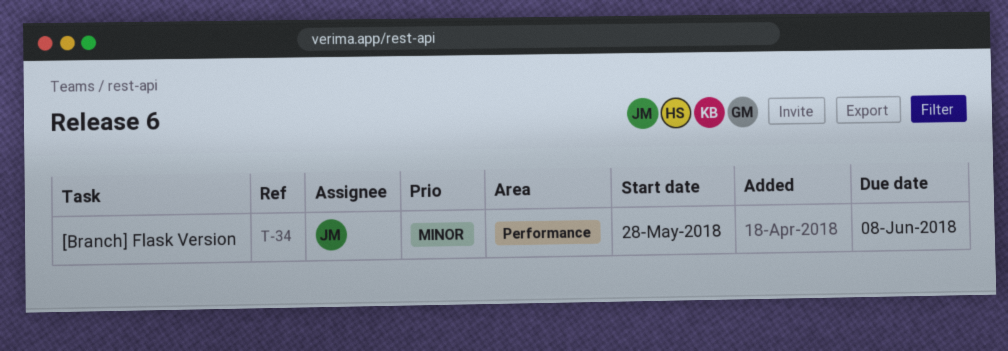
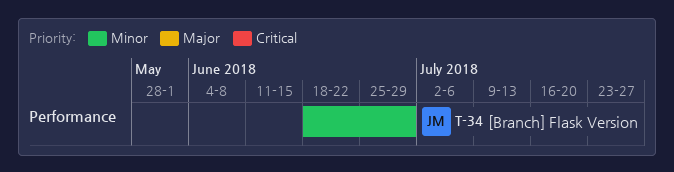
T-34, start: May 28 -> Jun 18
T-34, due: Jun 8 -> Jun 29

